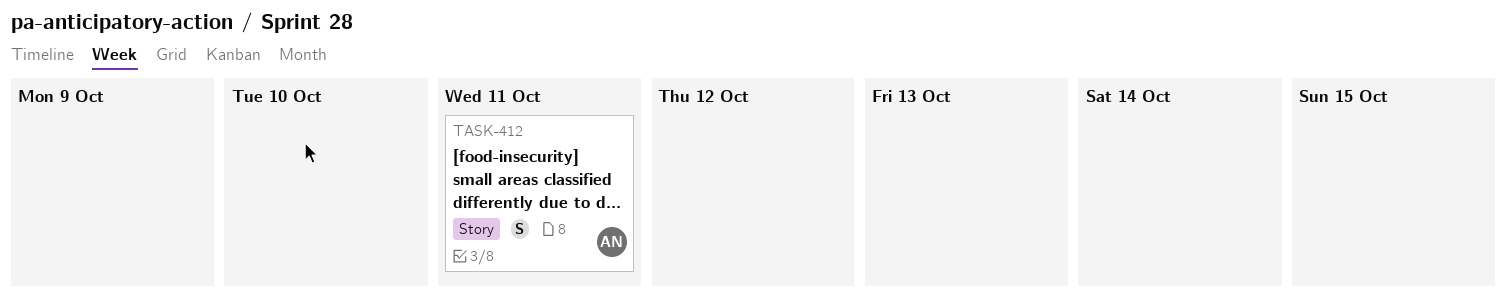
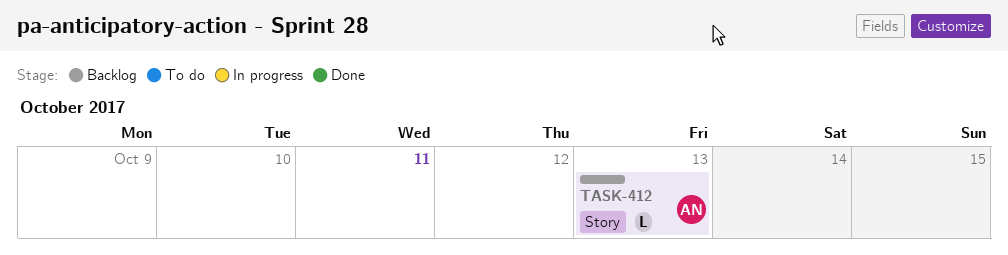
TASK-412, estimate: S -> L
TASK-412, due: Oct 11 -> Oct 13

